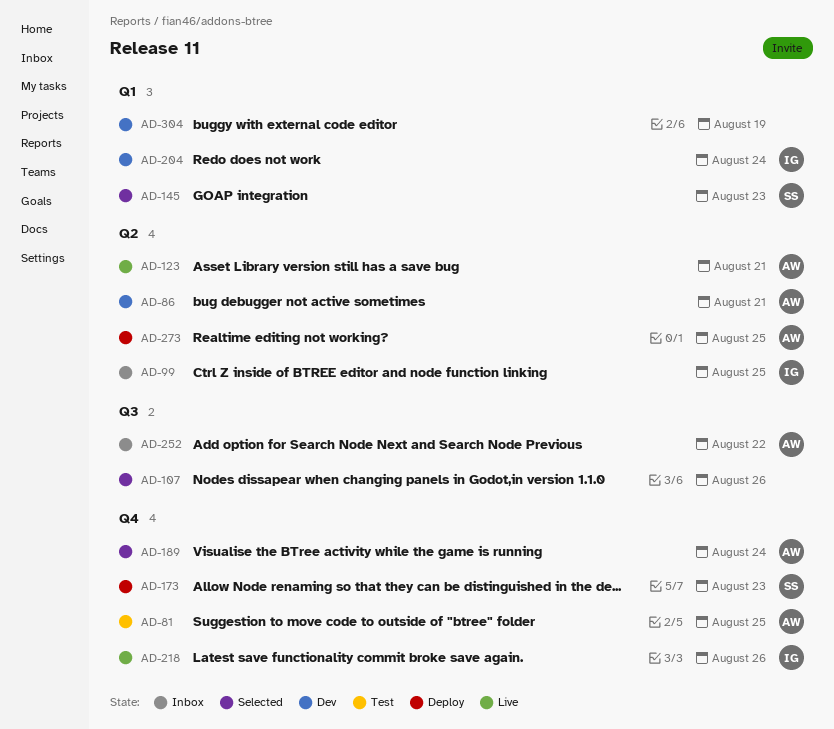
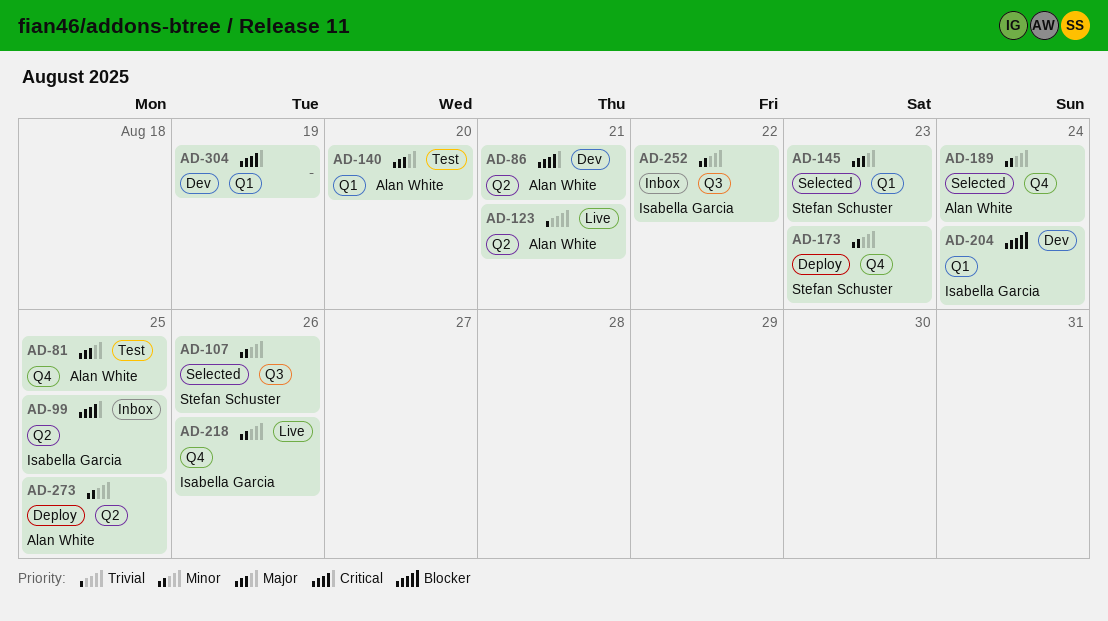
AD-107, owner: none -> Stefan Schuster
AD-140: none -> present
AD-252, owner: Alan White -> Isabella Garcia

